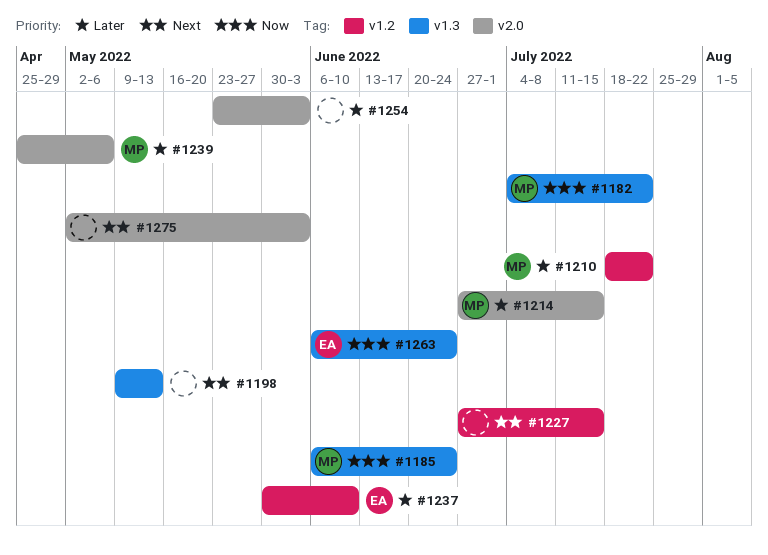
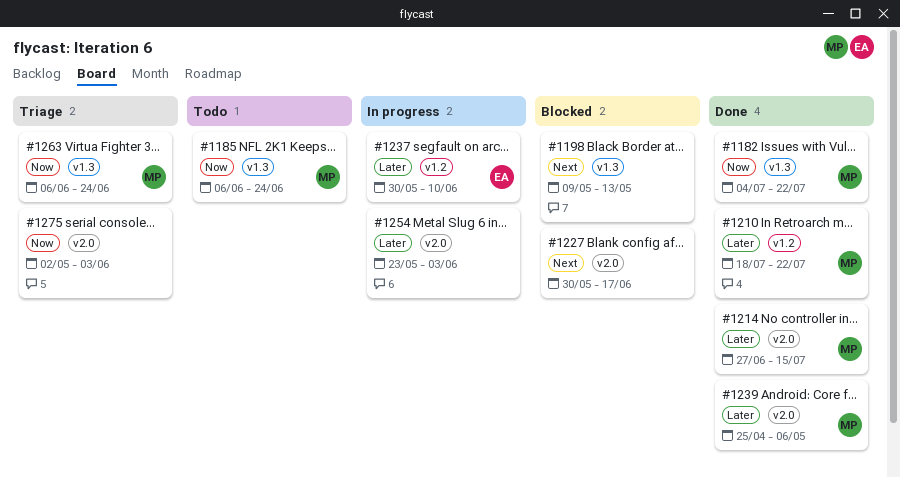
#1227, label: v1.2 -> v2.0
#1227, start: Jun 27 -> May 30
#1227, due: Jul 15 -> Jun 17
#1263, owner: EA -> MP
#1275, priority: Next -> Now

